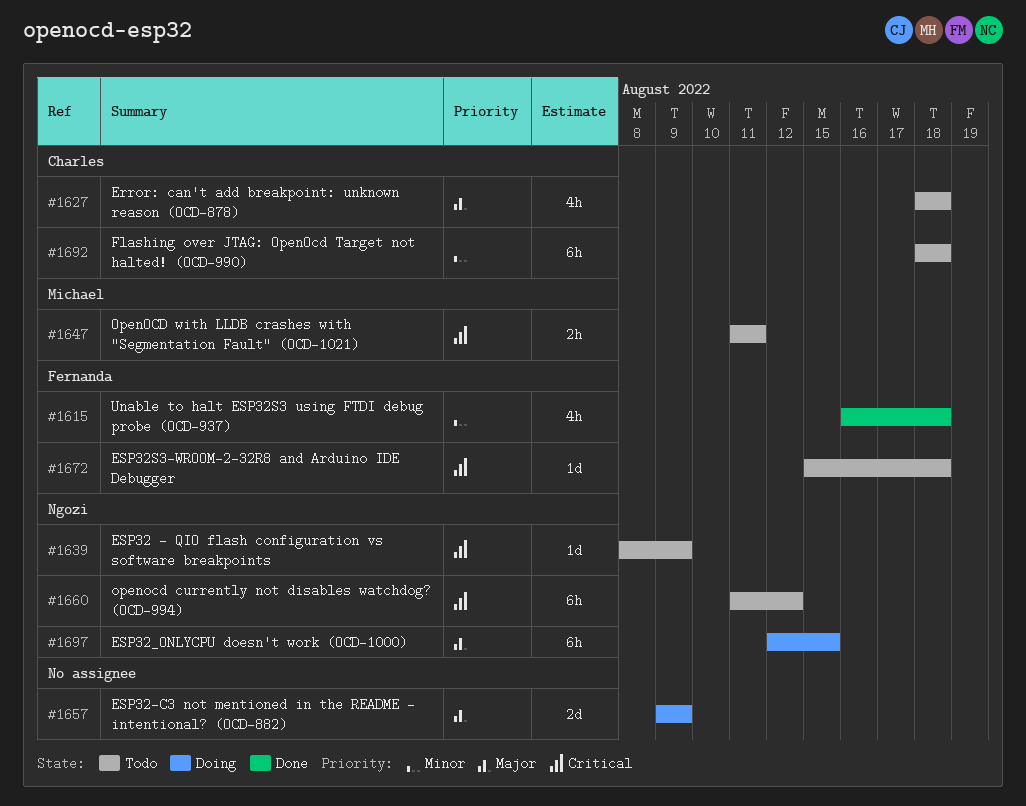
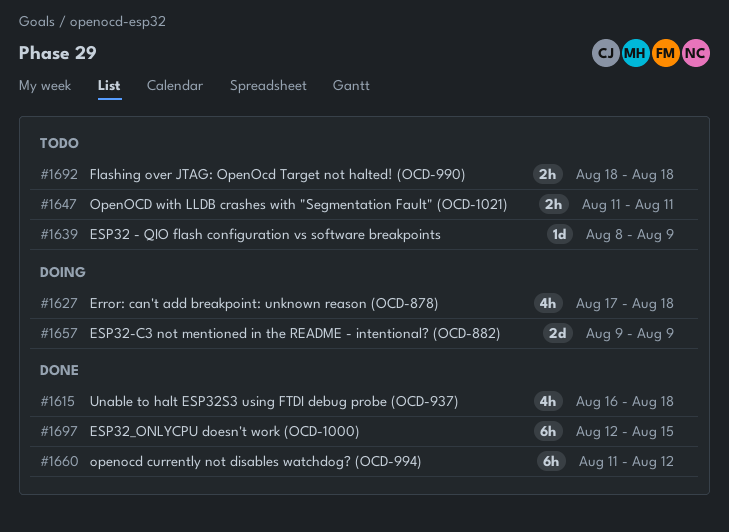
#1627, status: Todo -> Doing
#1627, start: Aug 18 -> Aug 17
#1660, status: Todo -> Done
#1672: present -> none
#1692, estimate: 6h -> 2h
#1697, status: Doing -> Done

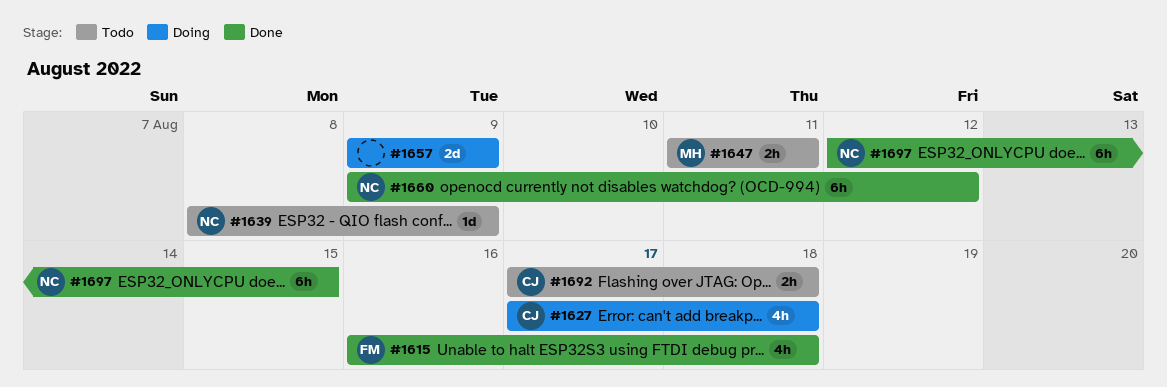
#1660, start: Aug 11 -> Aug 9
#1692, start: Aug 18 -> Aug 17

